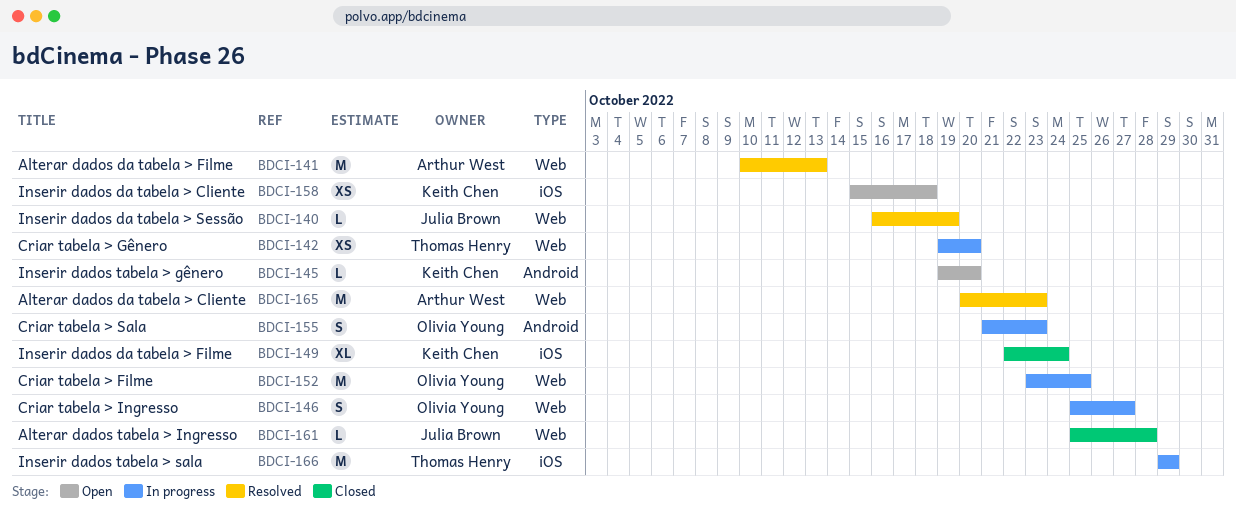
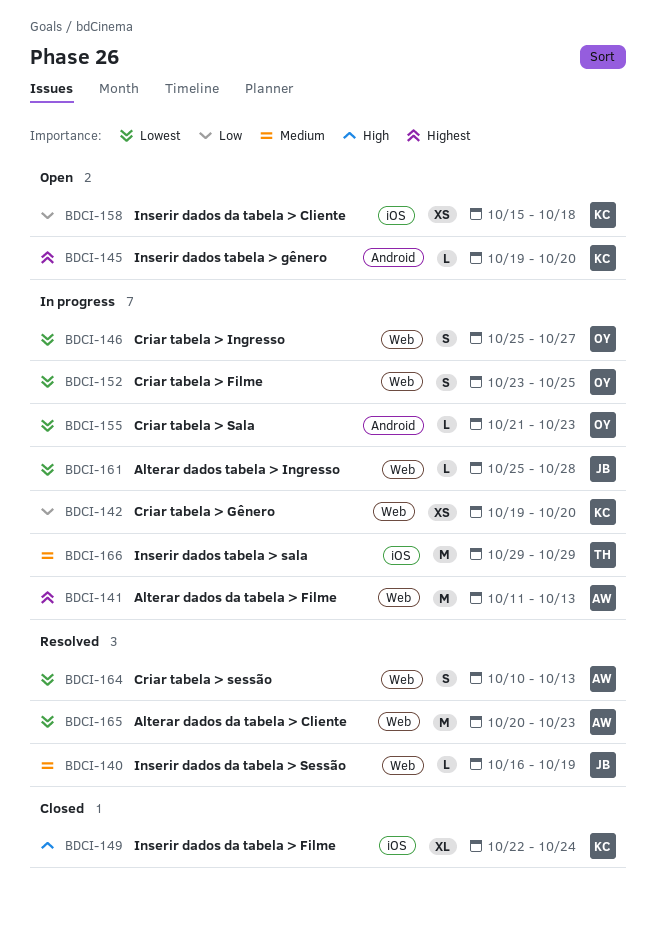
BDCI-141, status: Resolved -> In progress
BDCI-141, start: Oct 10 -> Oct 11
BDCI-142, owner: Thomas Henry -> Keith Chen
BDCI-152, estimate: M -> S
BDCI-155, estimate: S -> L
BDCI-161, status: Closed -> In progress
BDCI-164: none -> present

